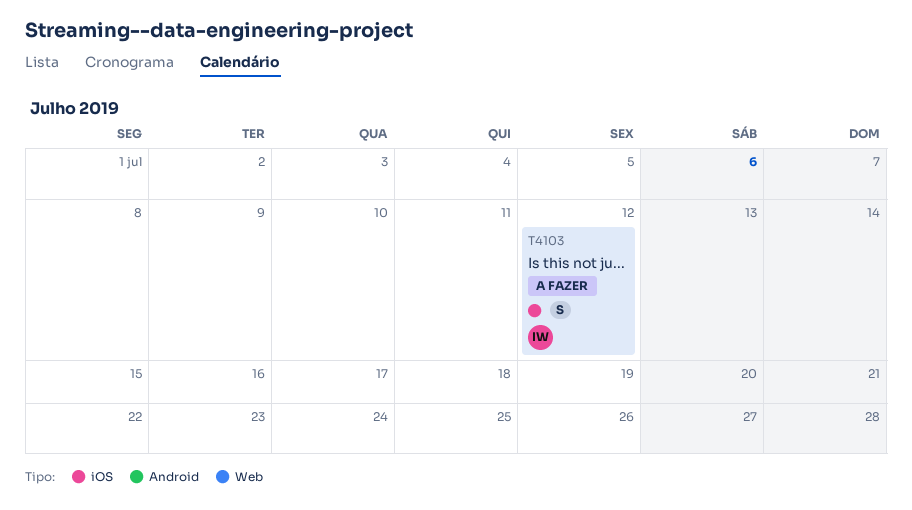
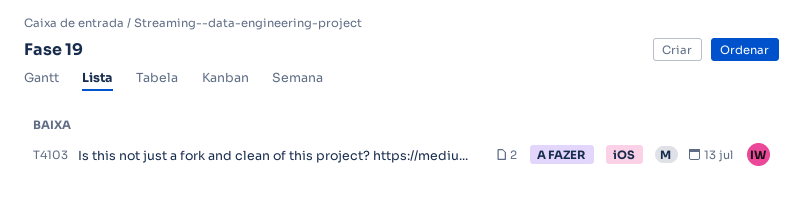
T4103, estimate: S -> M
T4103, due: Jul 12 -> Jul 13

